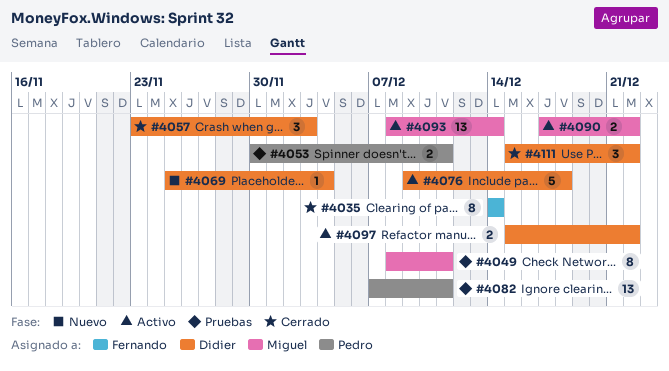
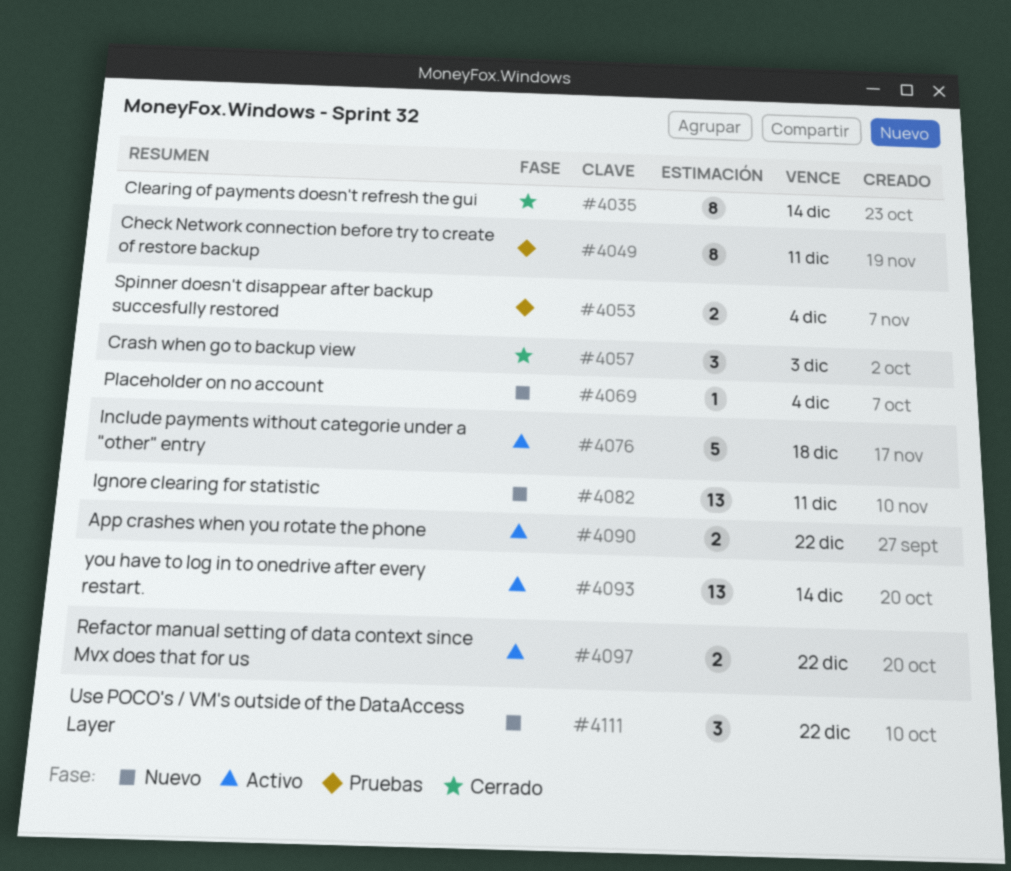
#4053, due: Dec 11 -> Dec 4
#4082, status: Pruebas -> Nuevo
#4111, status: Cerrado -> Nuevo

